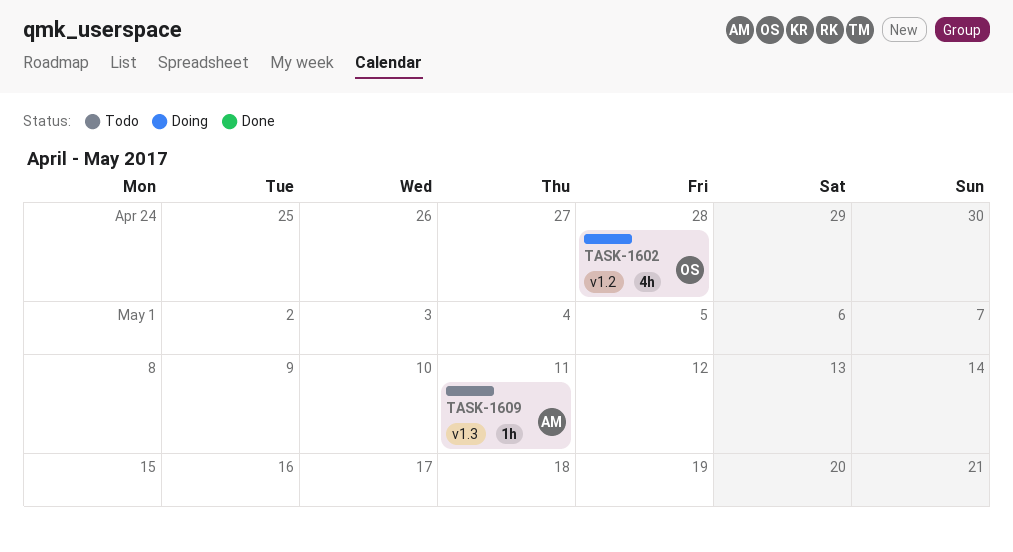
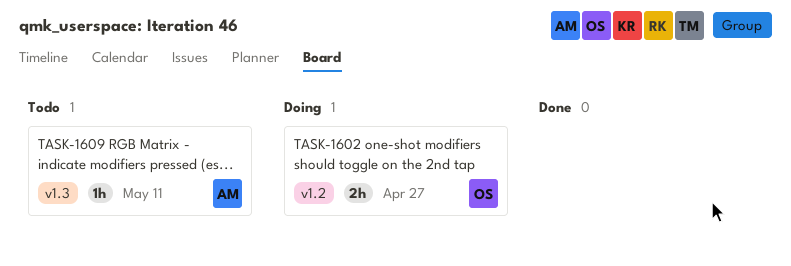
TASK-1602, estimate: 4h -> 2h
TASK-1602, due: Apr 28 -> Apr 27

